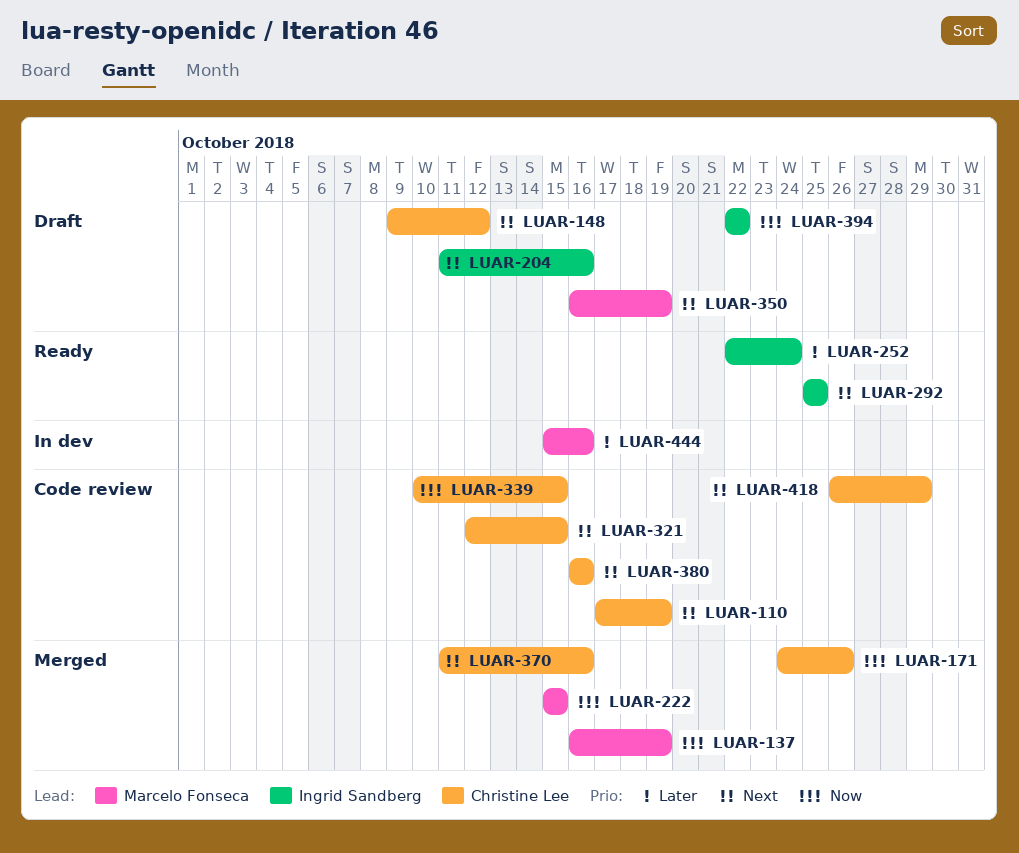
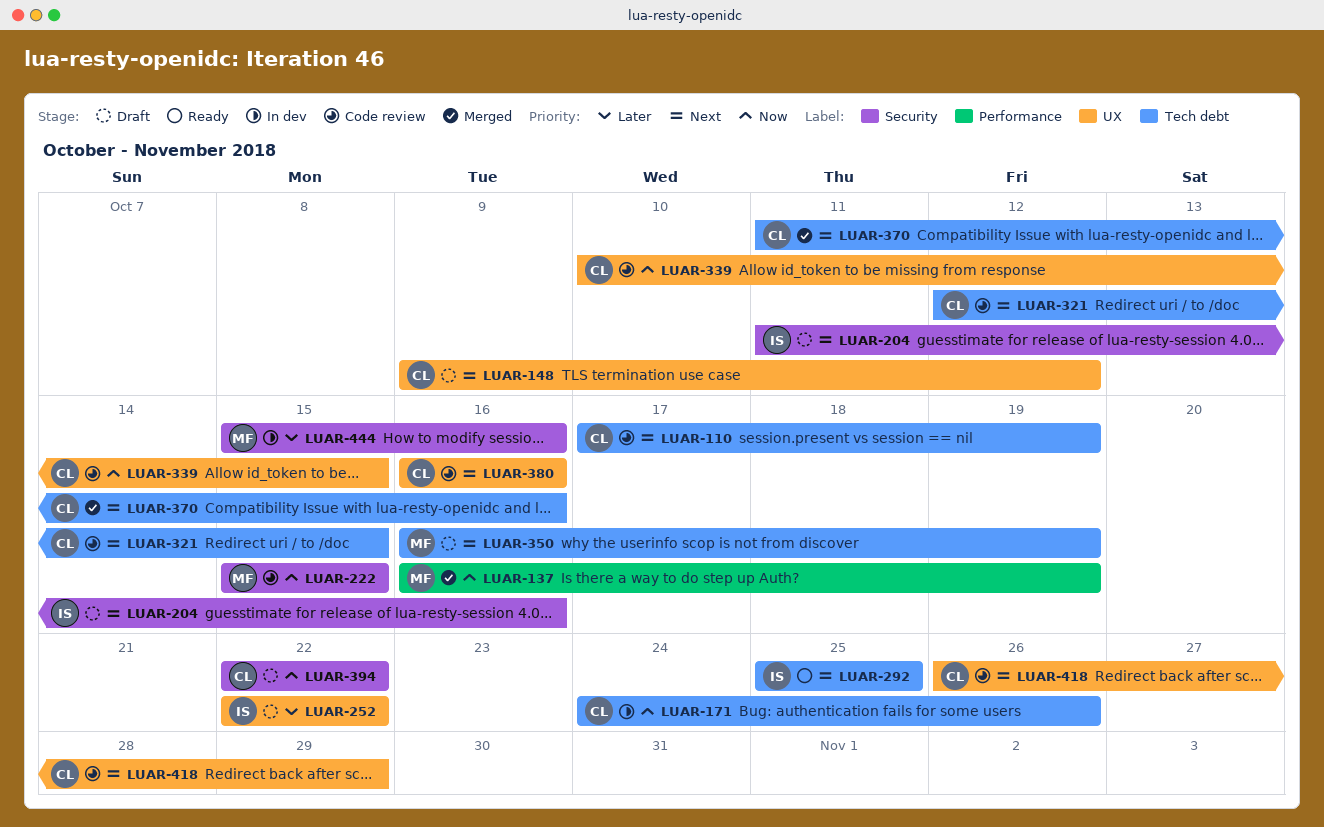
LUAR-171, status: Merged -> In dev
LUAR-222, status: Merged -> Code review
LUAR-252, status: Ready -> Draft
LUAR-252, due: Oct 24 -> Oct 22
LUAR-394, owner: Ingrid Sandberg -> Christine Lee

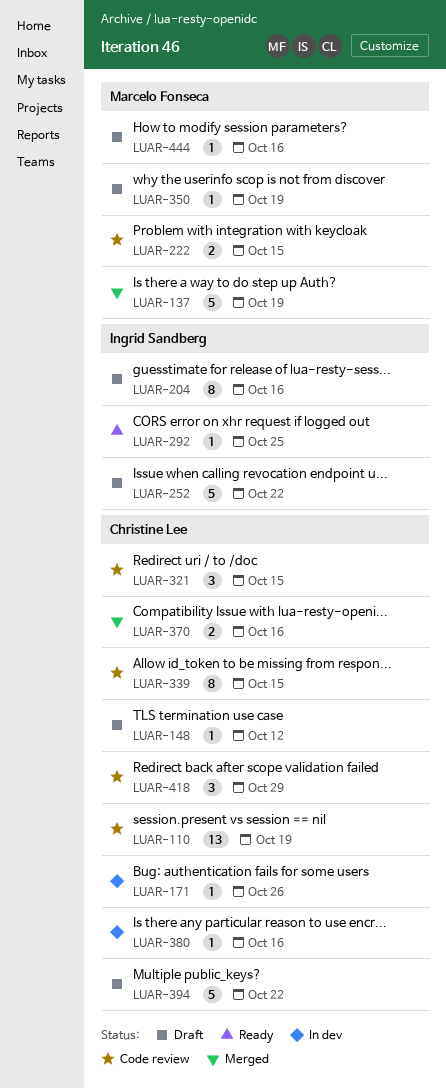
LUAR-380, status: Code review -> In dev
LUAR-444, status: In dev -> Draft

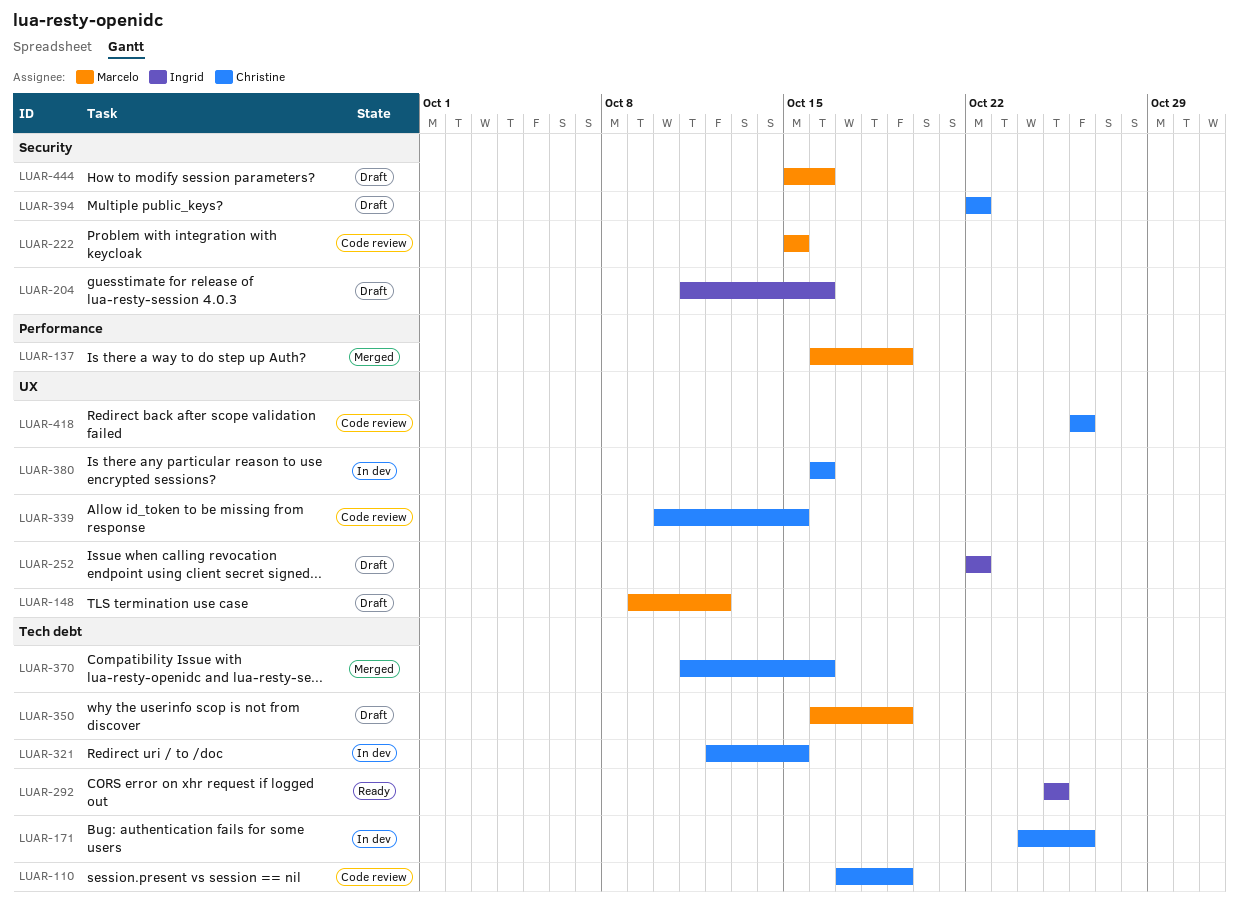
LUAR-148, owner: Christine Lee -> Marcelo Fonseca
LUAR-321, status: Code review -> In dev
LUAR-418, due: Oct 29 -> Oct 26

